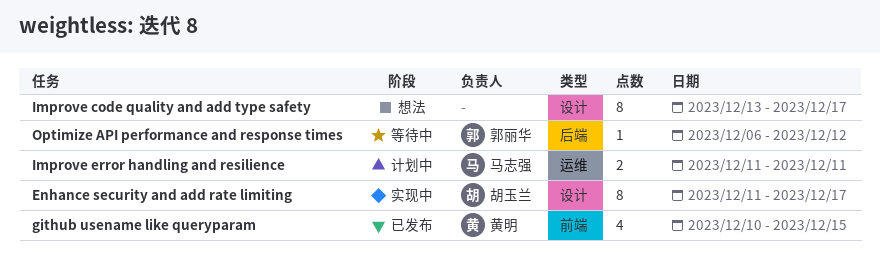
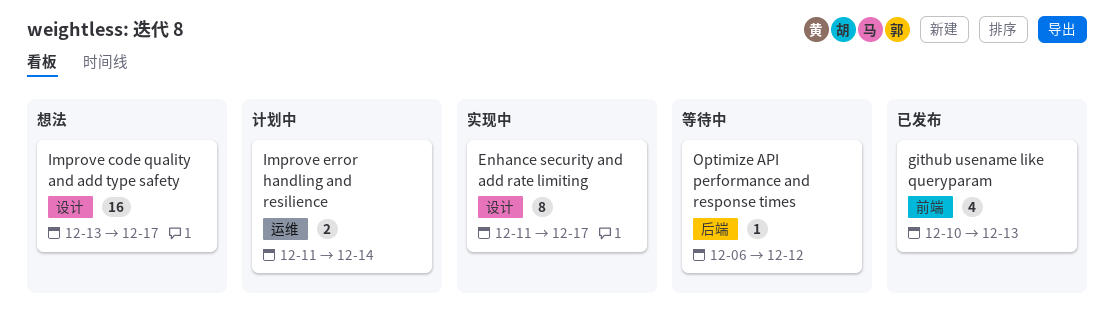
github usename like queryparam, due: Dec 15 -> Dec 13
Improve code quality and add type safety, estimate: 8 -> 16
Improve error handling and resilience, due: Dec 11 -> Dec 14

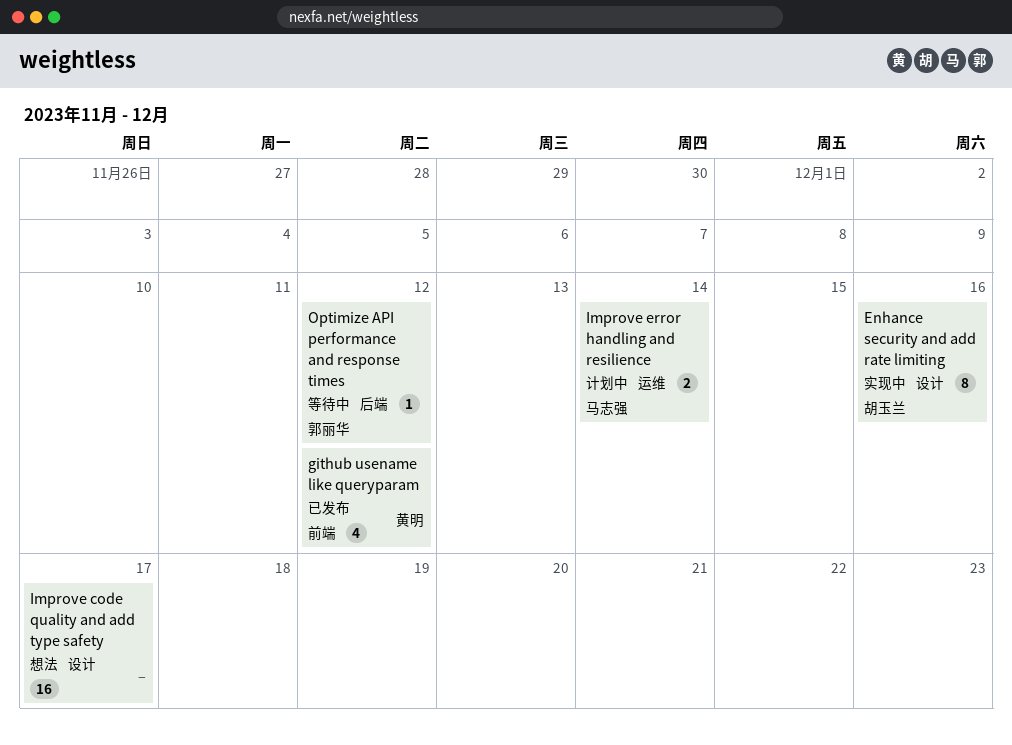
Enhance security and add rate limiting, due: Dec 17 -> Dec 16
github usename like queryparam, due: Dec 13 -> Dec 12

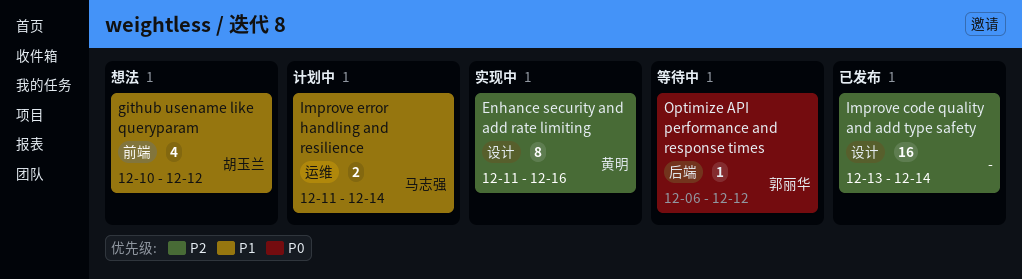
Enhance security and add rate limiting, owner: 胡玉兰 -> 黄明
github usename like queryparam, status: 已发布 -> 想法
github usename like queryparam, owner: 黄明 -> 胡玉兰
Improve code quality and add type safety, status: 想法 -> 已发布
Improve code quality and add type safety, due: Dec 17 -> Dec 14

